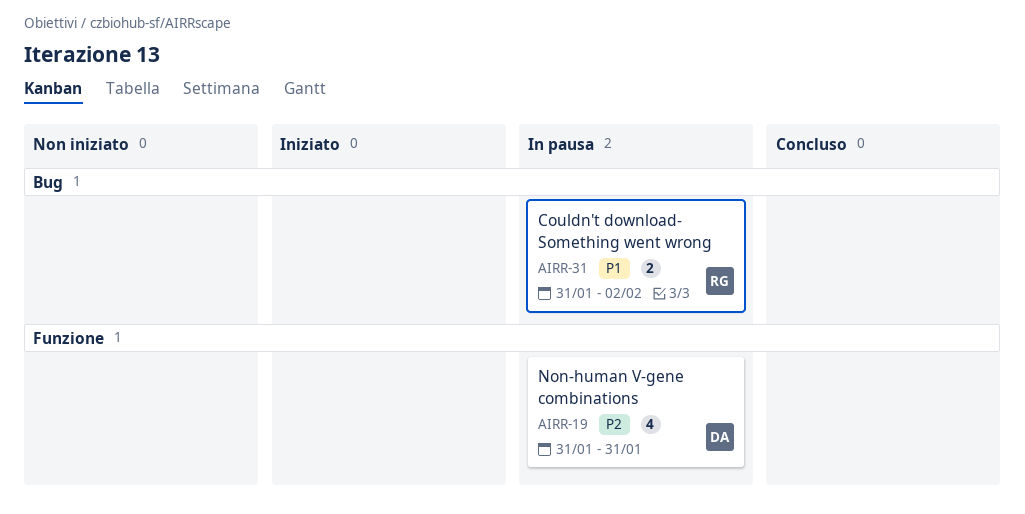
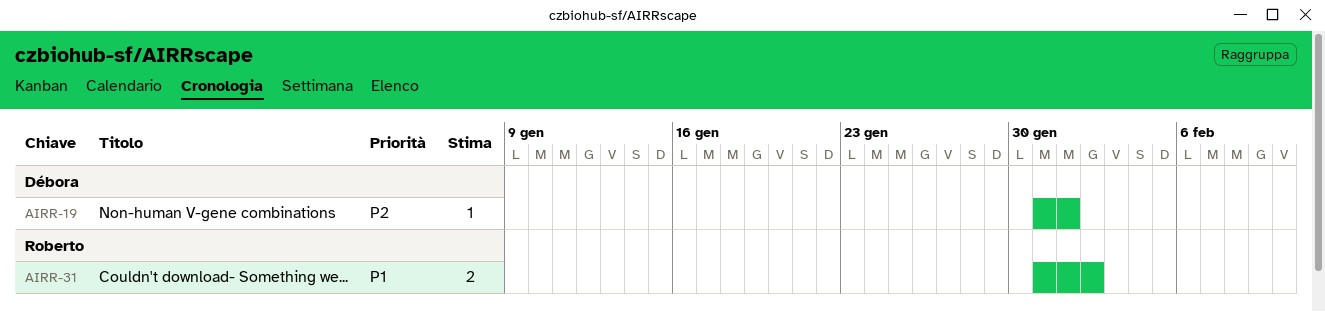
AIRR-19, estimate: 4 -> 1
AIRR-19, due: Jan 31 -> Feb 1

